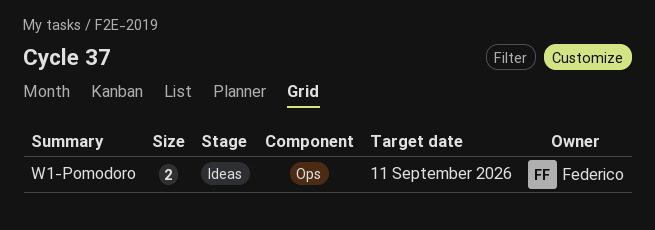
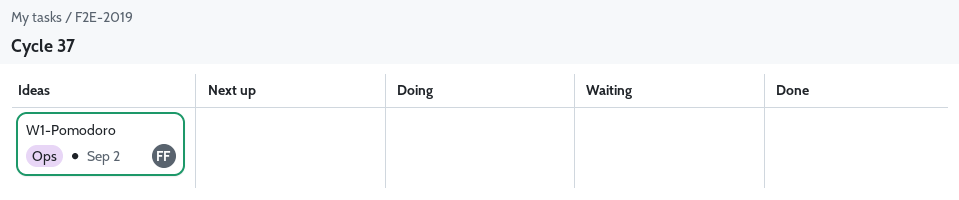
W1-Pomodoro, estimate: 2 -> 1
W1-Pomodoro, due: Sep 11 -> Sep 2

